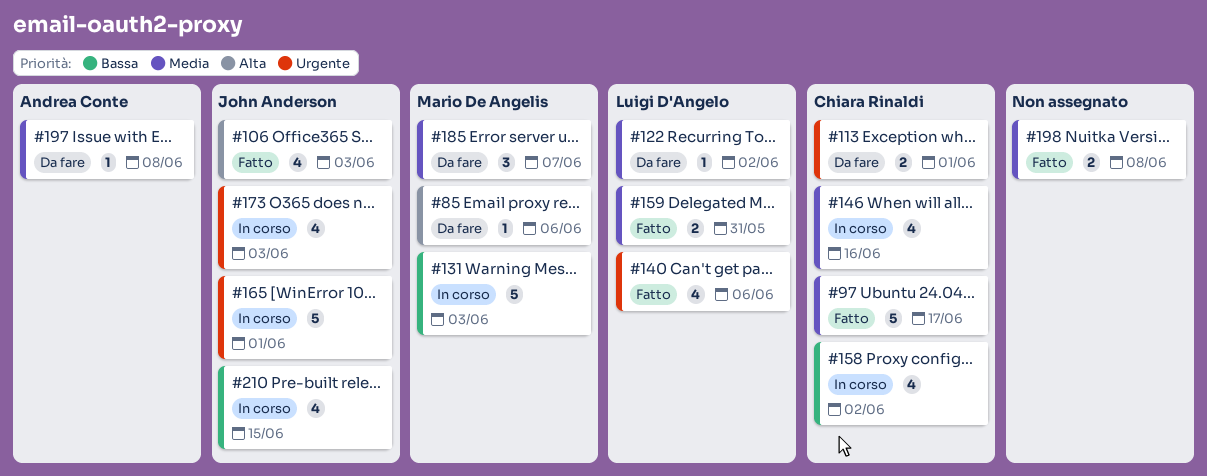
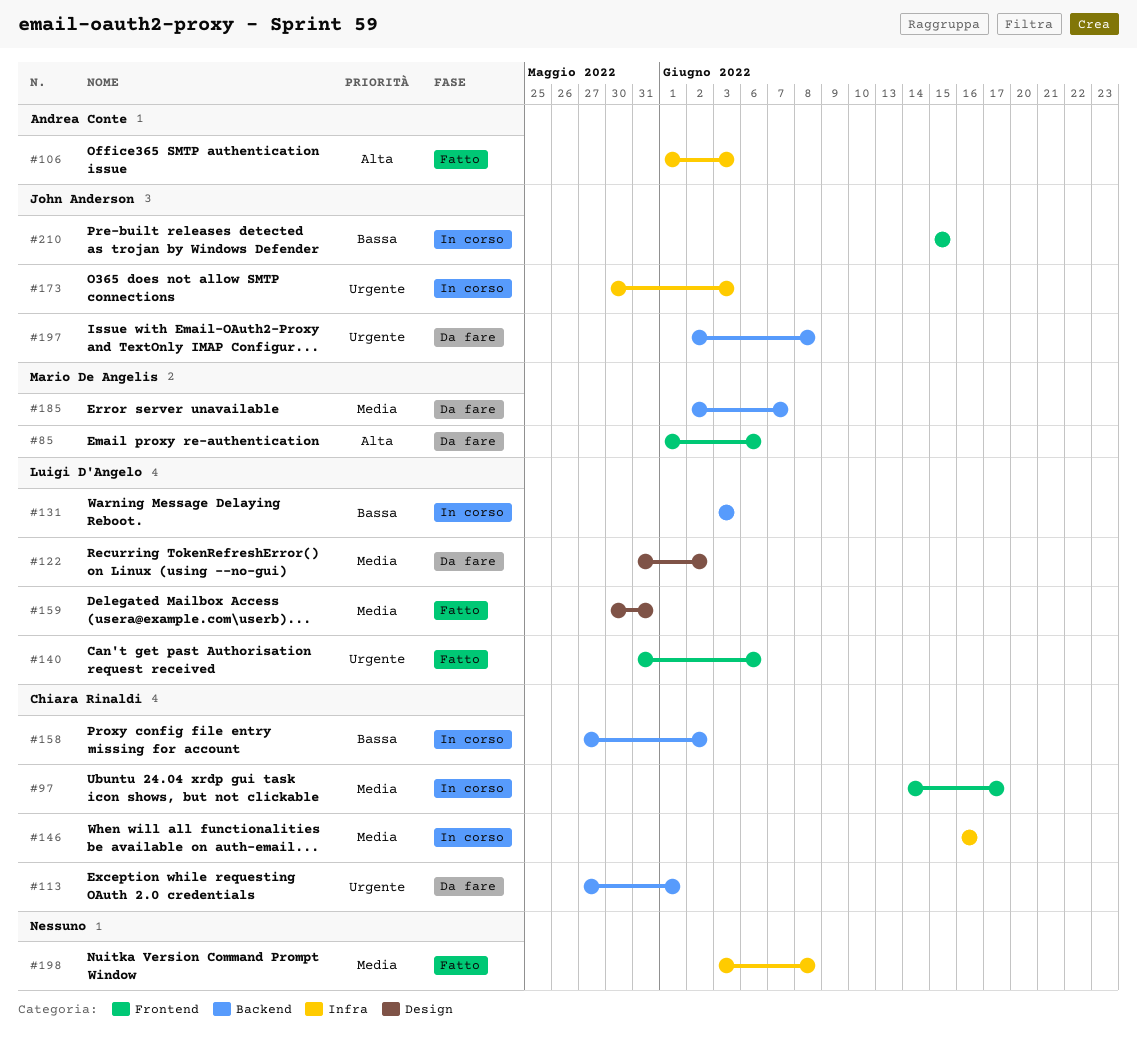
#97, status: Fatto -> In corso
#106, owner: John Anderson -> Andrea Conte
#131, owner: Mario De Angelis -> Luigi D'Angelo
#165: present -> none
#197, owner: Andrea Conte -> John Anderson
#197, priority: Media -> Urgente

